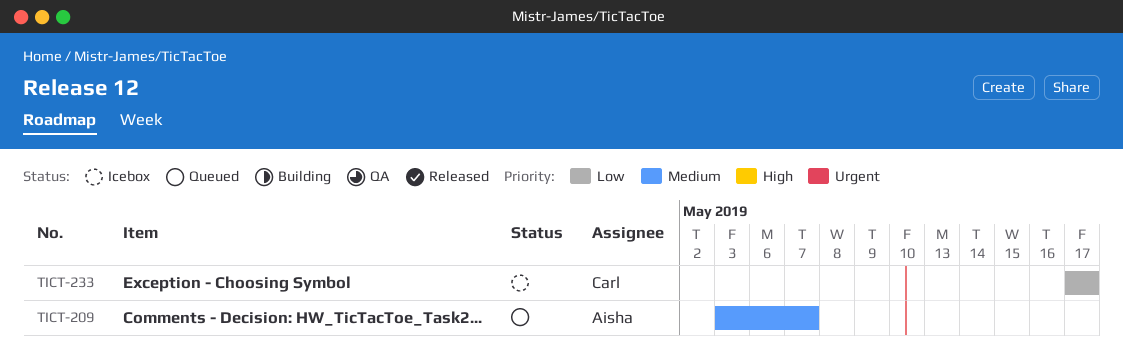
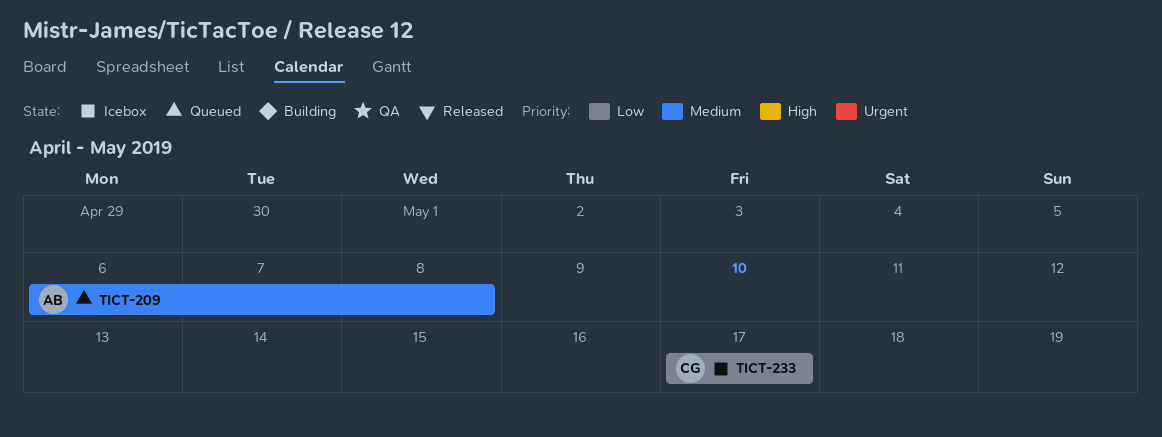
TICT-209, start: May 3 -> May 6
TICT-209, due: May 7 -> May 8

